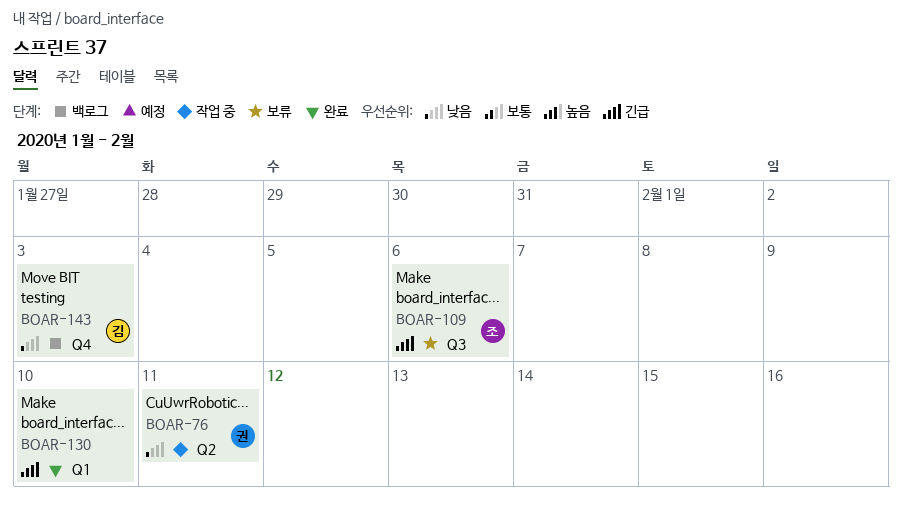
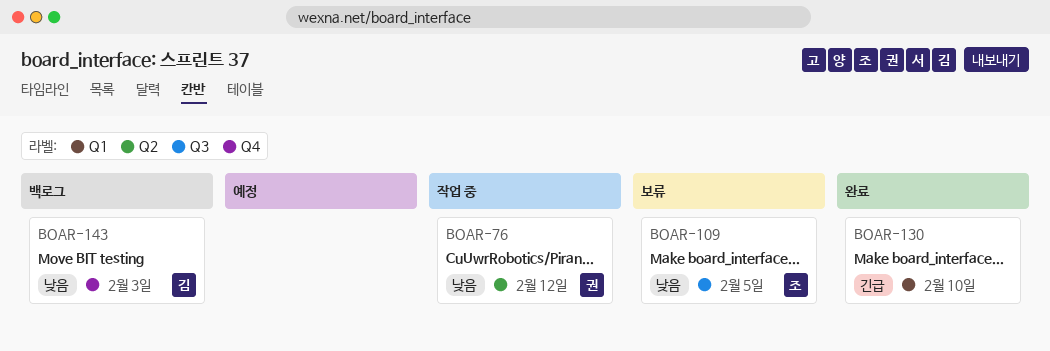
BOAR-76, due: Feb 11 -> Feb 12
BOAR-109, priority: 긴급 -> 낮음
BOAR-109, due: Feb 6 -> Feb 5

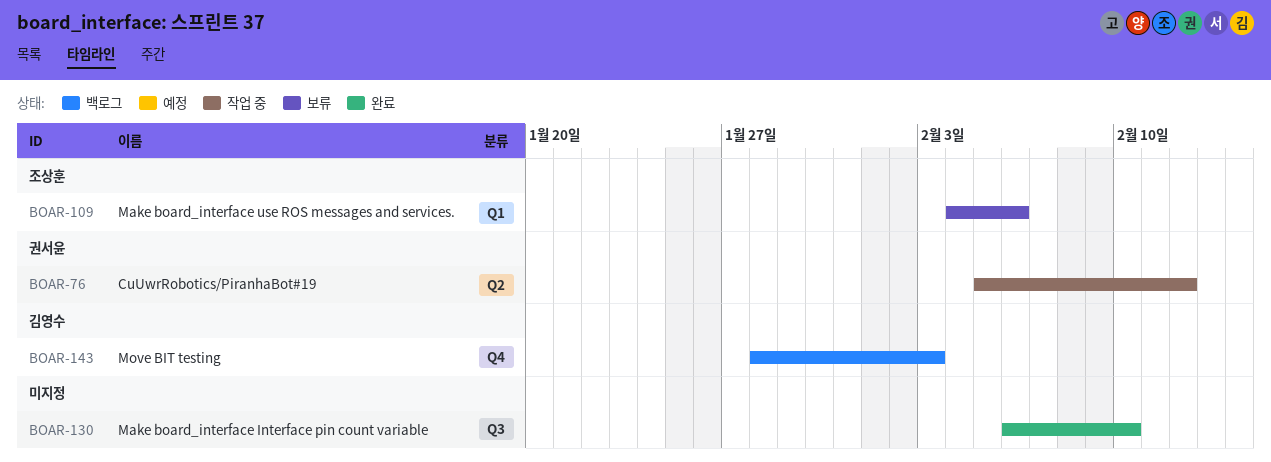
BOAR-109, label: Q3 -> Q1
BOAR-109, due: Feb 5 -> Feb 6
BOAR-130, label: Q1 -> Q3

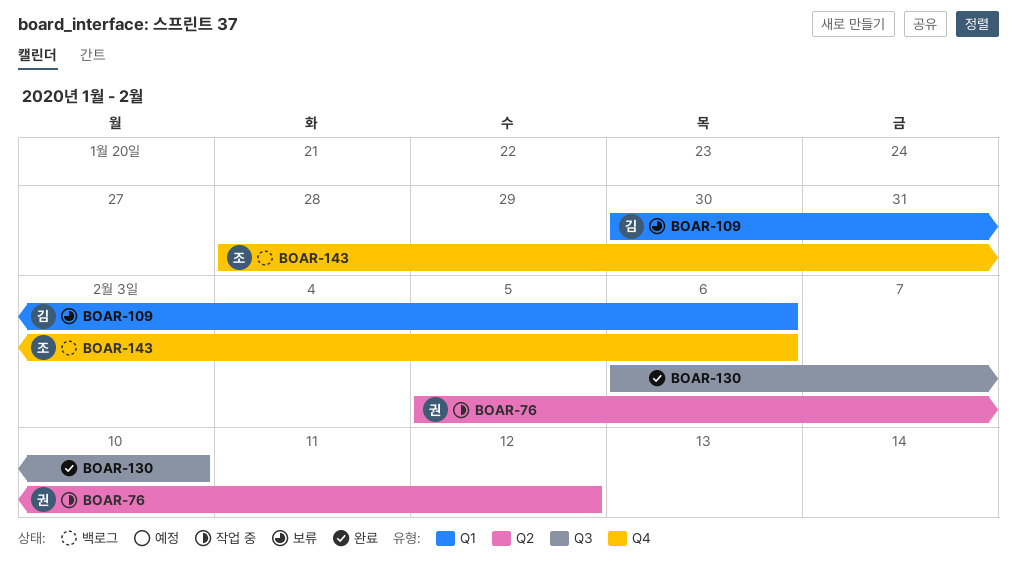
BOAR-109, owner: 조상훈 -> 김영수
BOAR-109, start: Feb 4 -> Jan 30
BOAR-143, owner: 김영수 -> 조상훈
BOAR-143, due: Feb 3 -> Feb 6

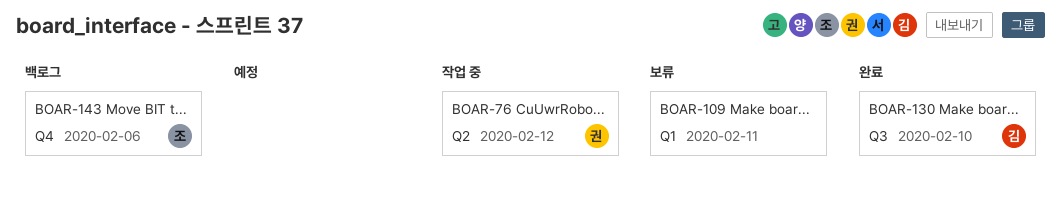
BOAR-109, owner: 김 -> none
BOAR-109, due: Feb 6 -> Feb 11
BOAR-130, owner: none -> 김

